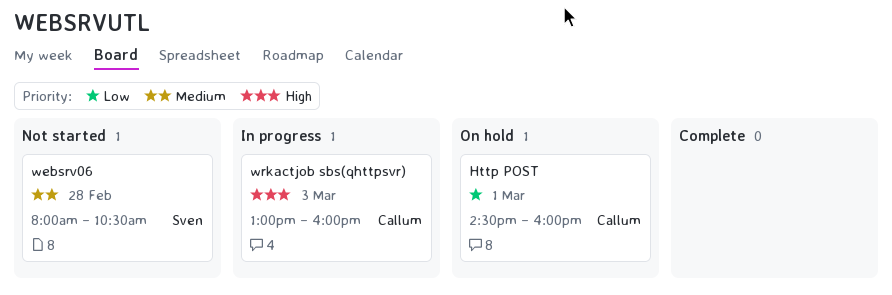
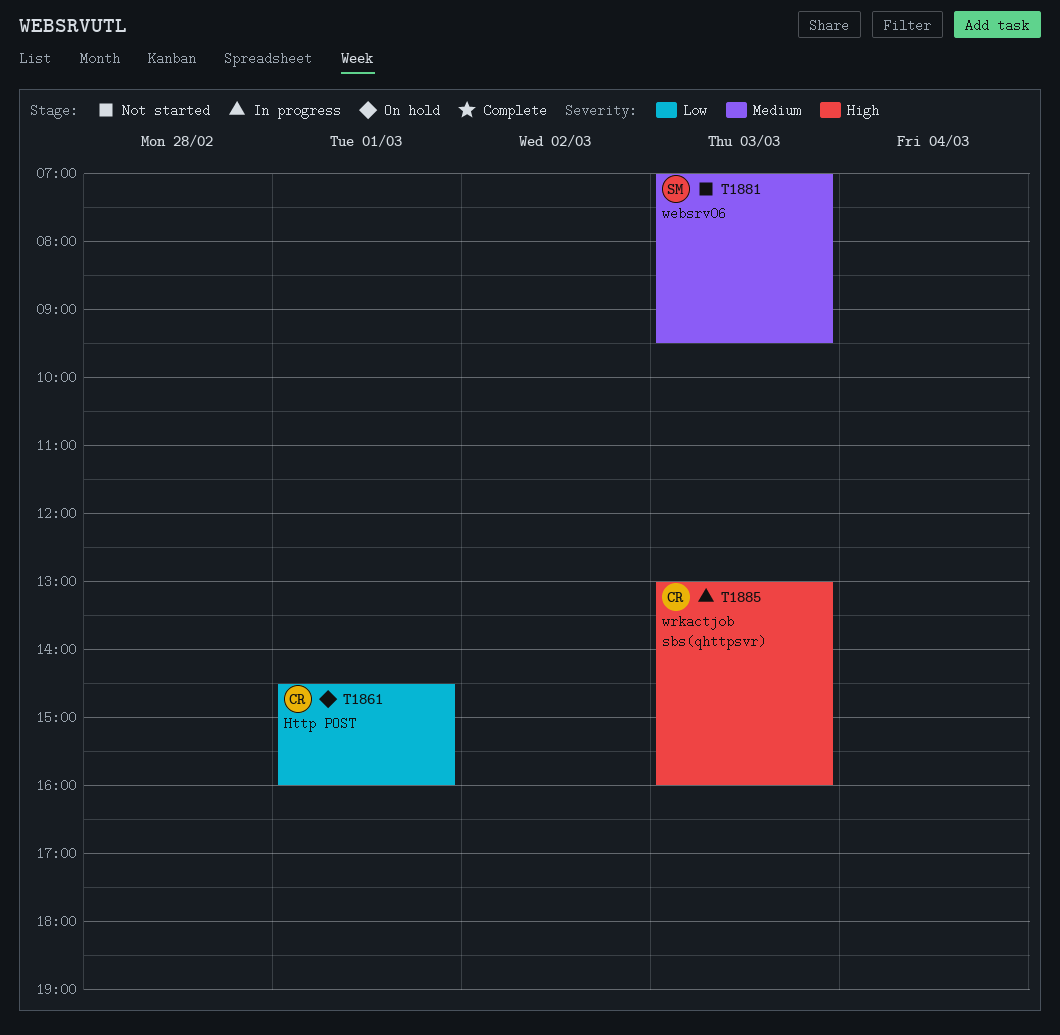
websrv06, day: Feb 28 -> Mar 3
websrv06, begins: 08:00 -> 07:00
websrv06, ends: 10:30 -> 09:30

